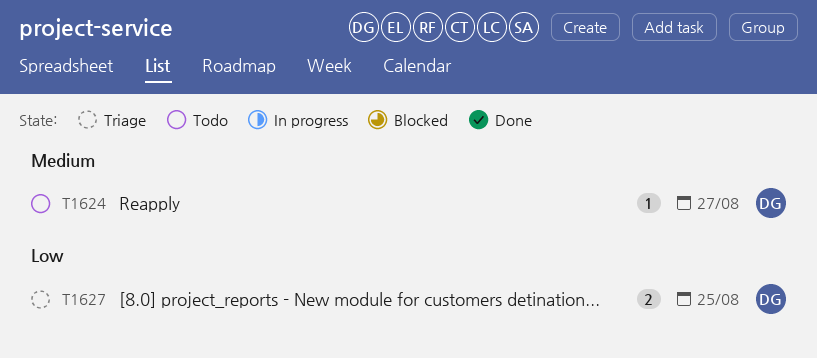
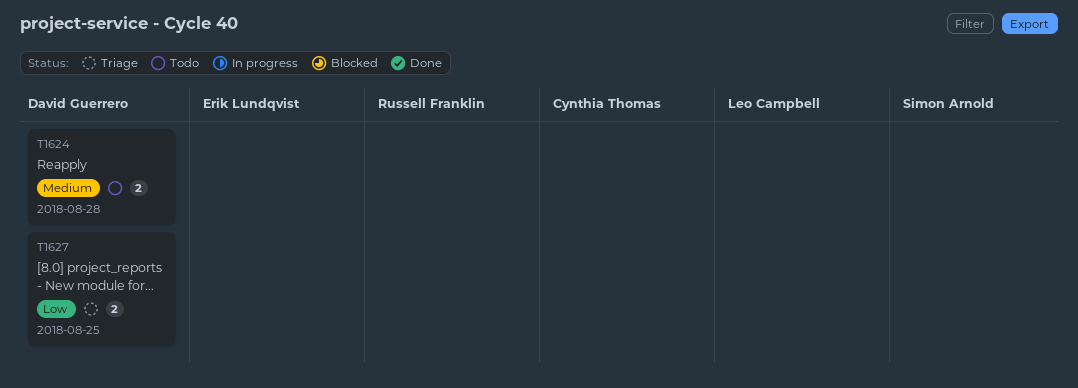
T1624, estimate: 1 -> 2
T1624, due: Aug 27 -> Aug 28

